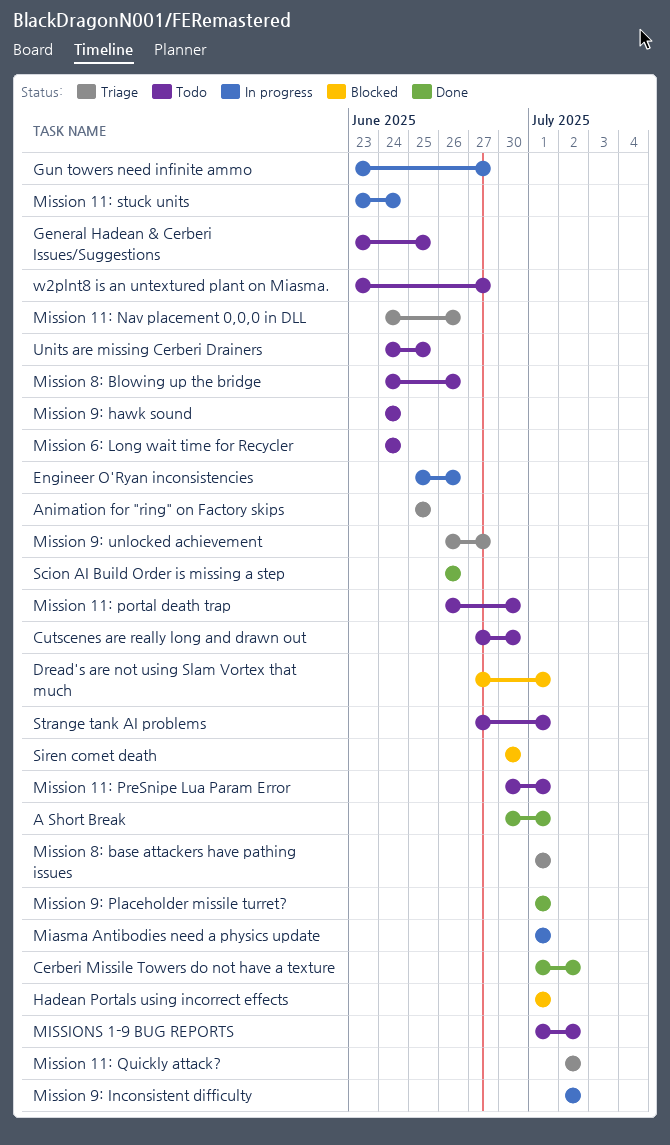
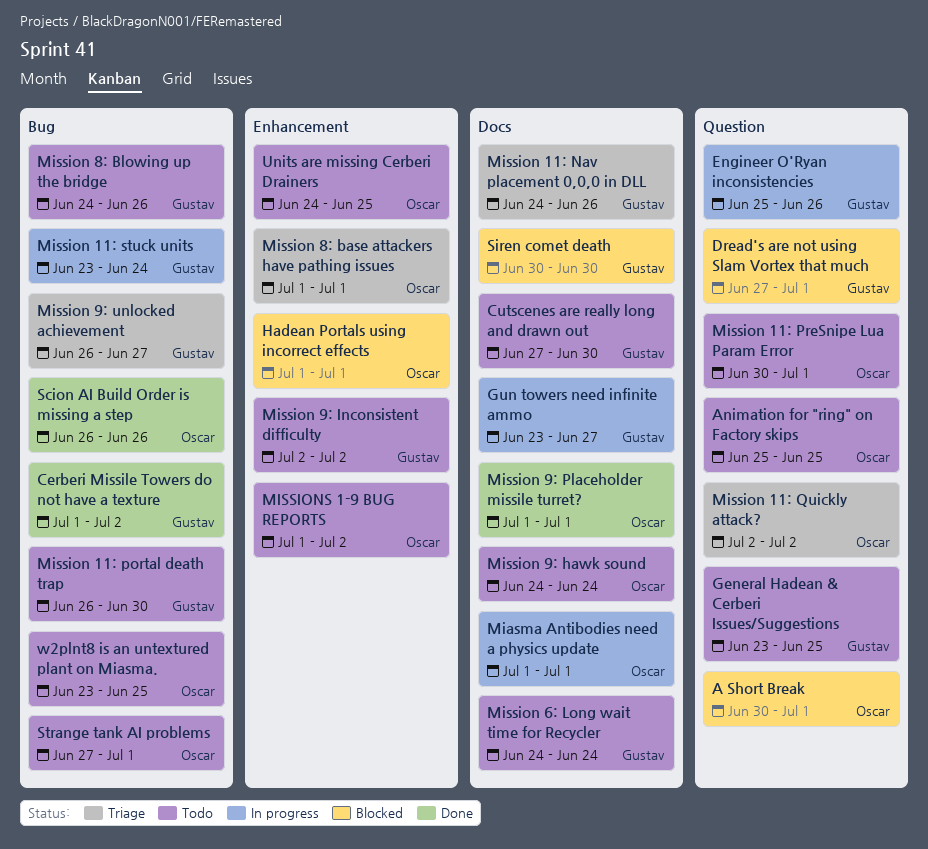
A Short Break, status: Done -> Blocked
Animation for "ring" on Factory skips, status: Triage -> Todo
Mission 9: Inconsistent difficulty, status: In progress -> Todo
w2plnt8 is an untextured plant on Miasma., due: Jun 27 -> Jun 25

